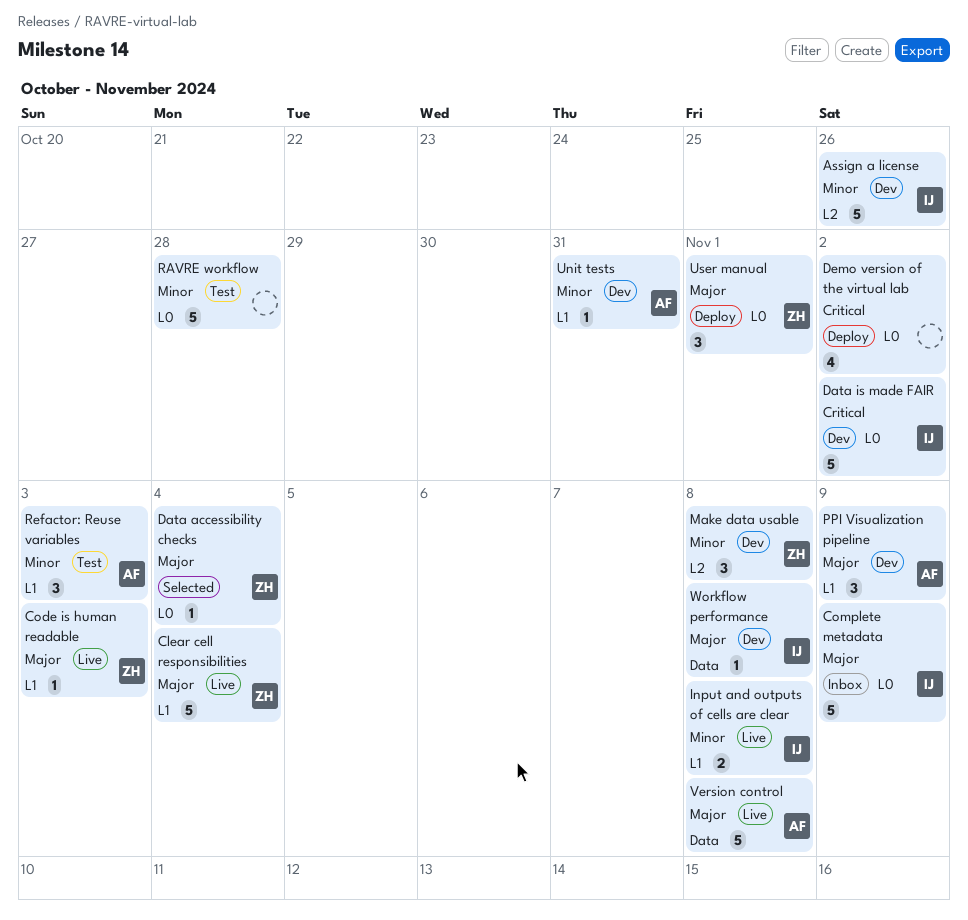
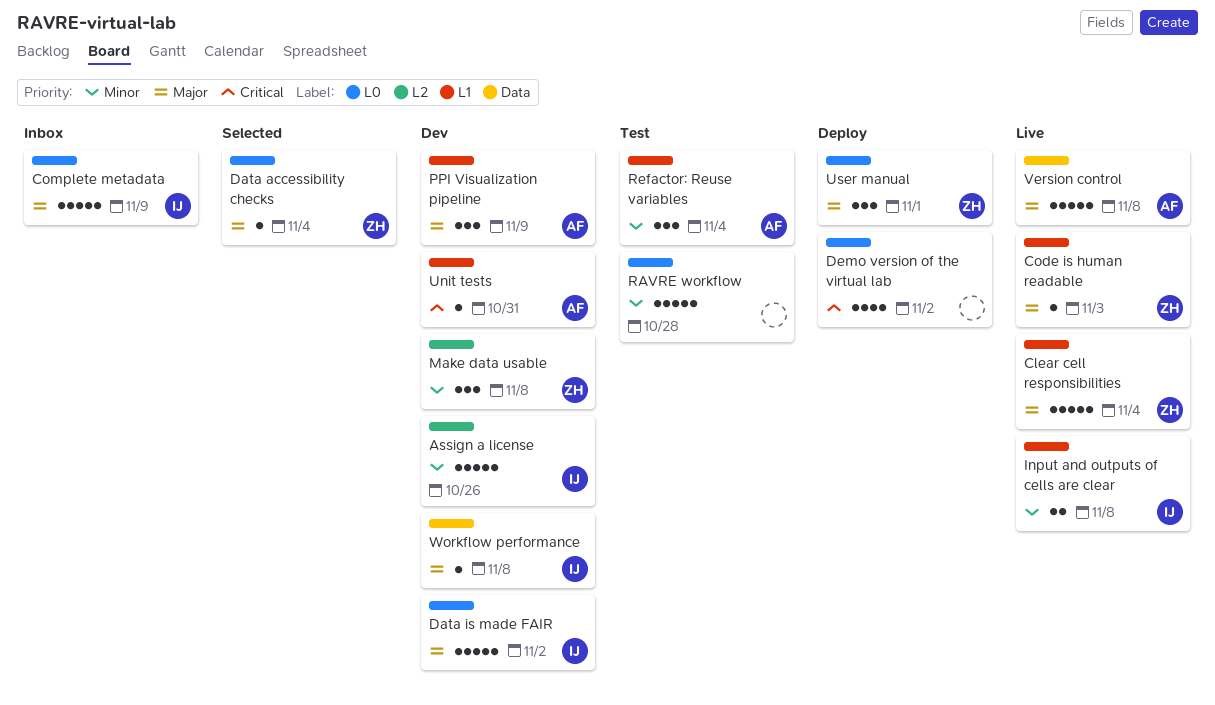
Data is made FAIR, priority: Critical -> Major
Refactor: Reuse variables, due: Nov 3 -> Nov 4
Unit tests, priority: Minor -> Critical

